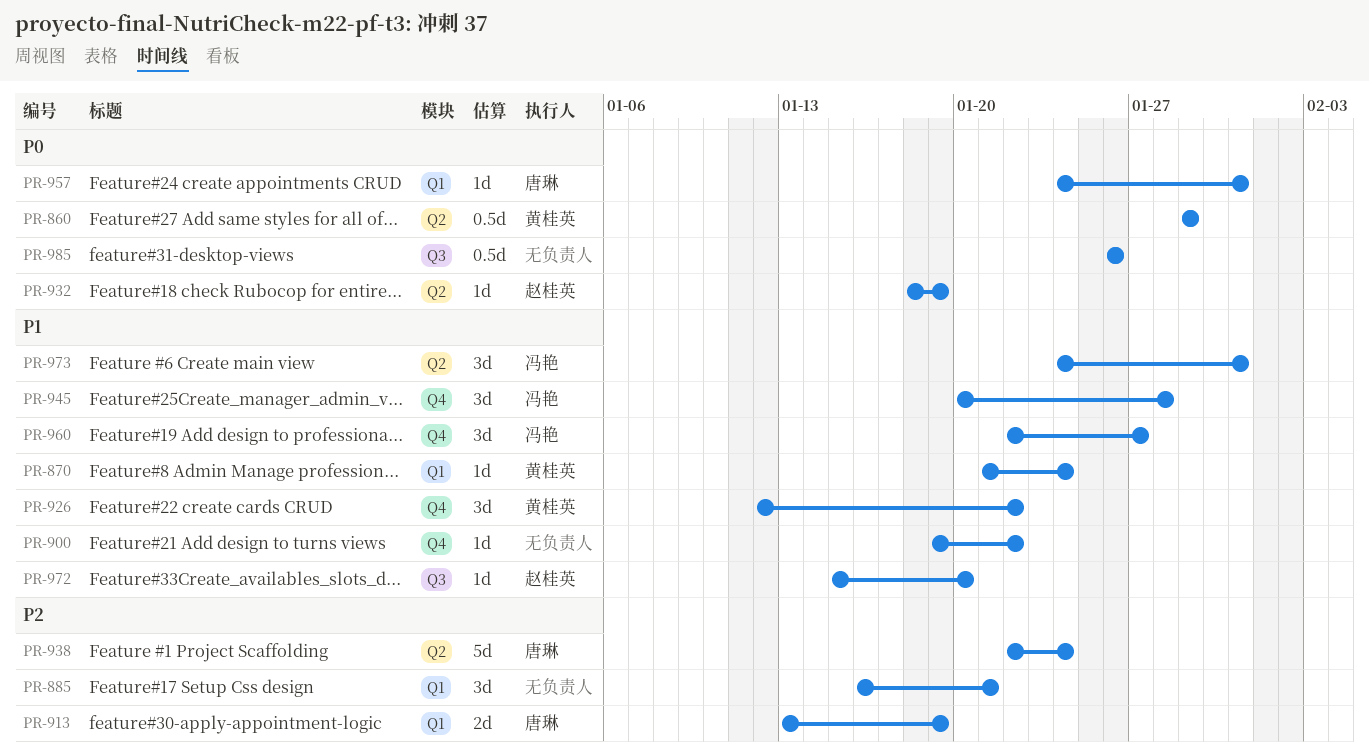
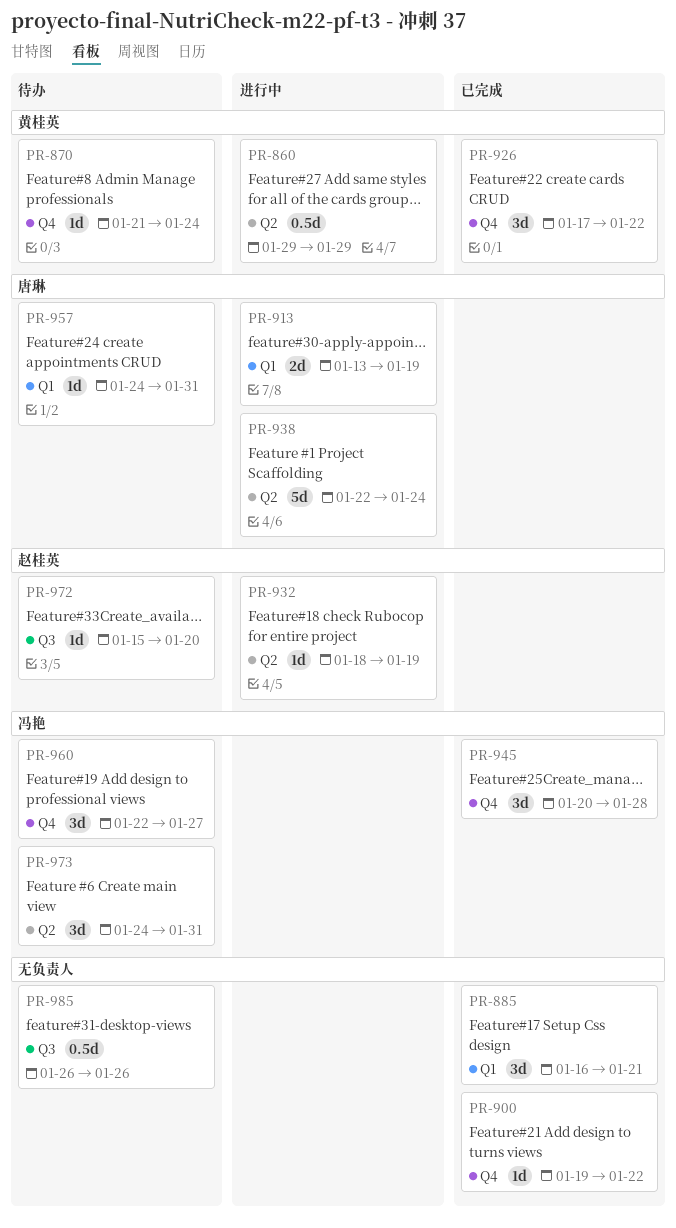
PR-870, label: Q1 -> Q4
PR-926, start: Jan 12 -> Jan 17

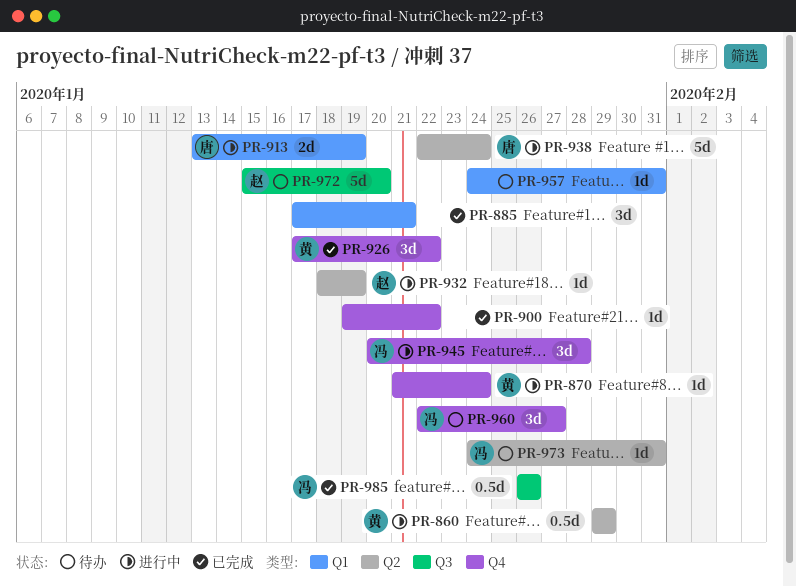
PR-870, status: 待办 -> 进行中
PR-885, start: Jan 16 -> Jan 17
PR-945, status: 已完成 -> 进行中
PR-957, owner: 唐琳 -> none
PR-972, estimate: 1d -> 5d
PR-973, estimate: 3d -> 1d
PR-985, status: 待办 -> 已完成
PR-985, owner: none -> 冯艳

